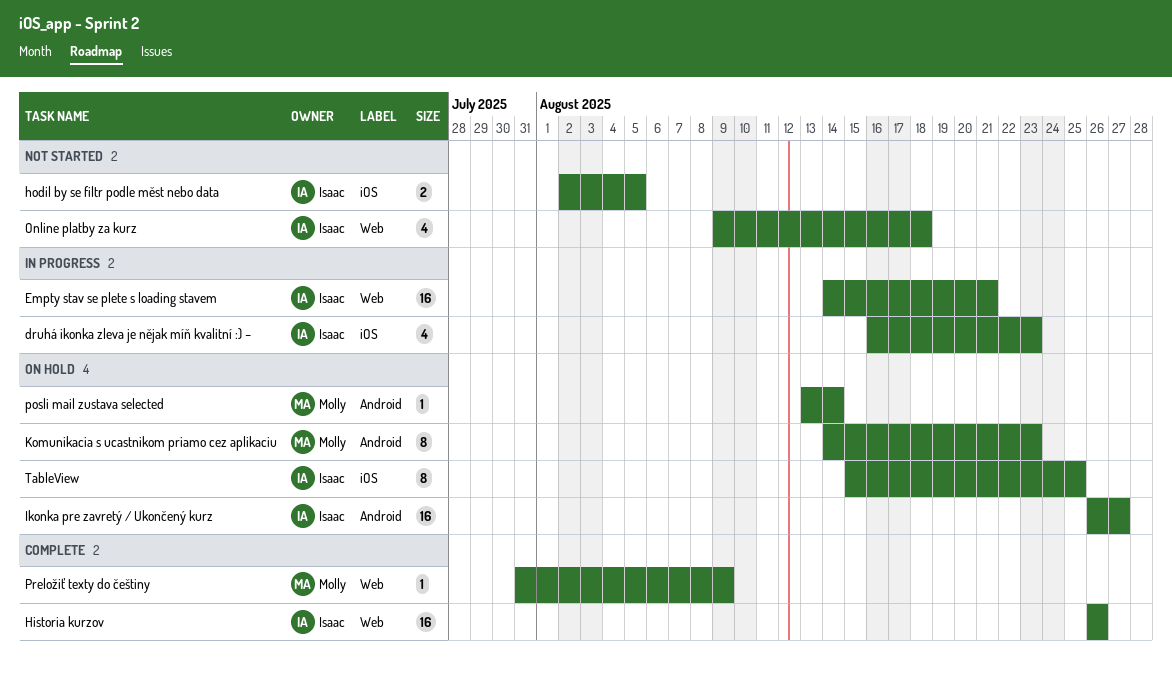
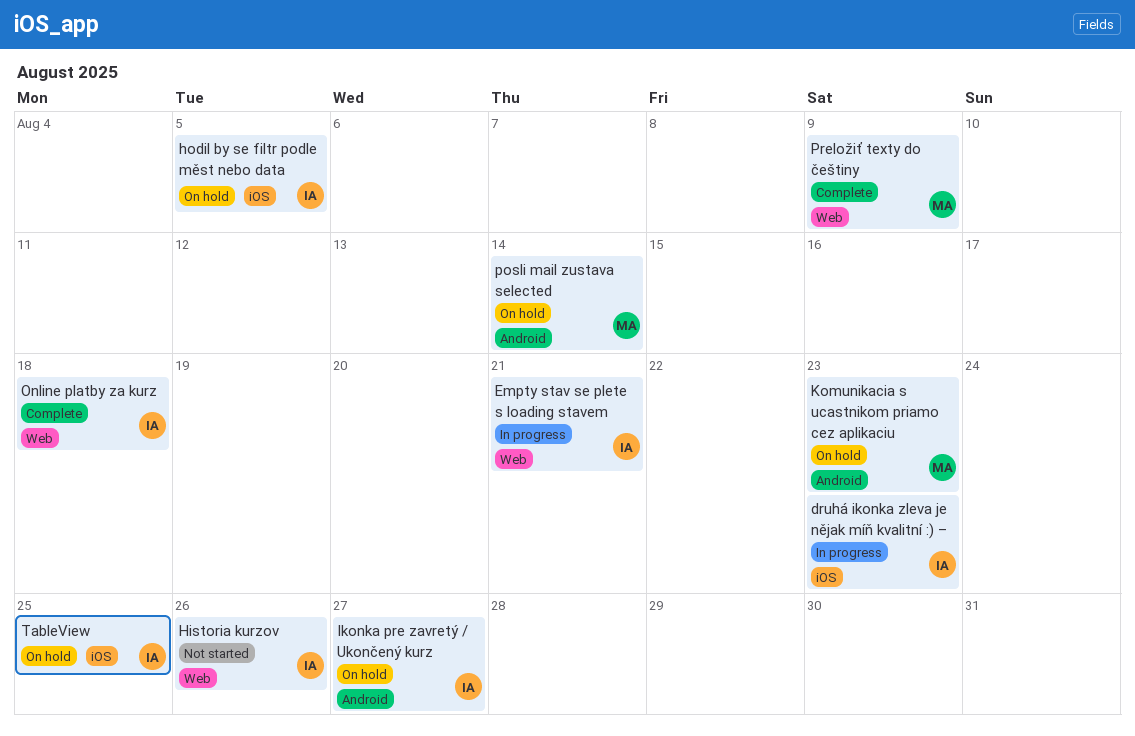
Historia kurzov, status: Complete -> Not started
hodil by se filtr podle měst nebo data, status: Not started -> On hold
Online platby za kurz, status: Not started -> Complete

